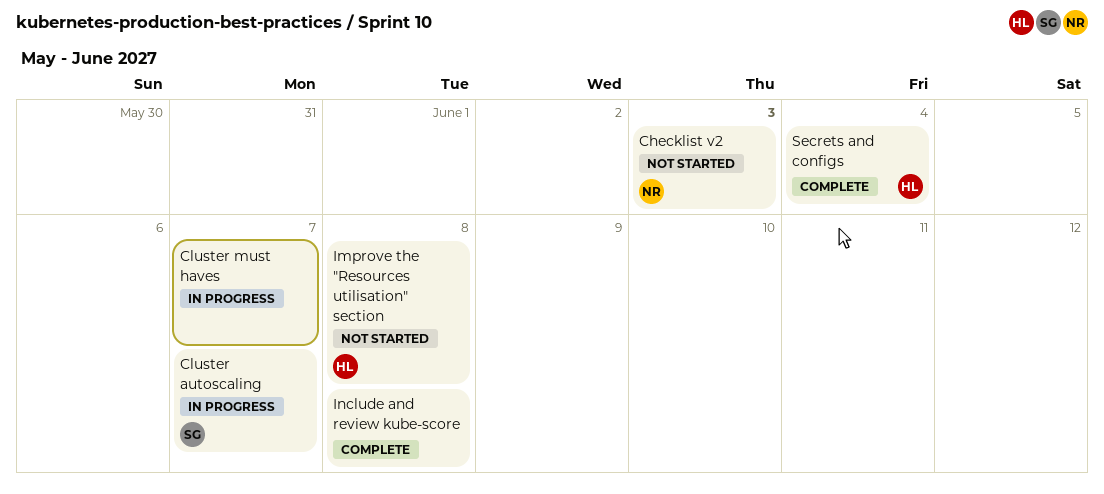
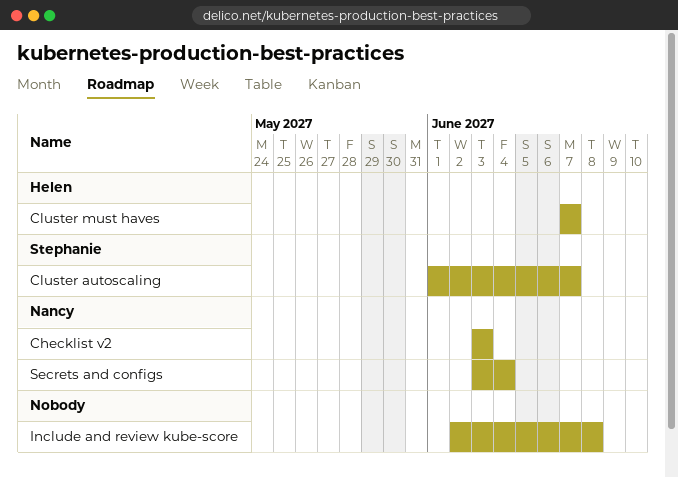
Cluster must haves, owner: none -> Helen
Improve the "Resources utilisation" section: present -> none
Secrets and configs, owner: Helen -> Nancy

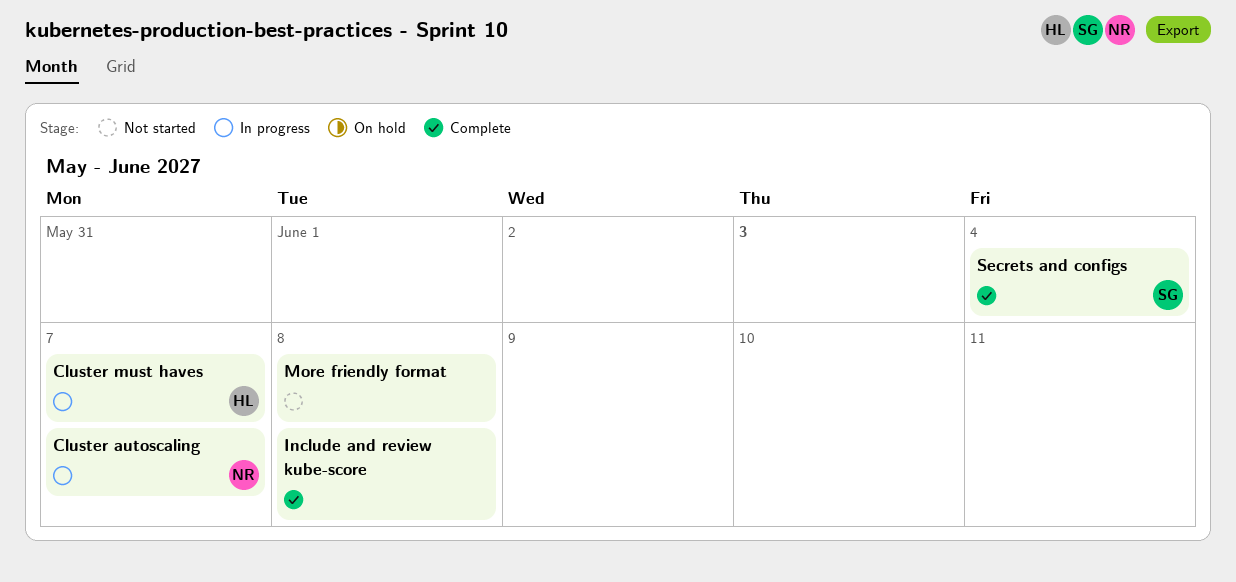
Checklist v2: present -> none
Cluster autoscaling, owner: Stephanie -> Nancy
More friendly format: none -> present
Secrets and configs, owner: Nancy -> Stephanie

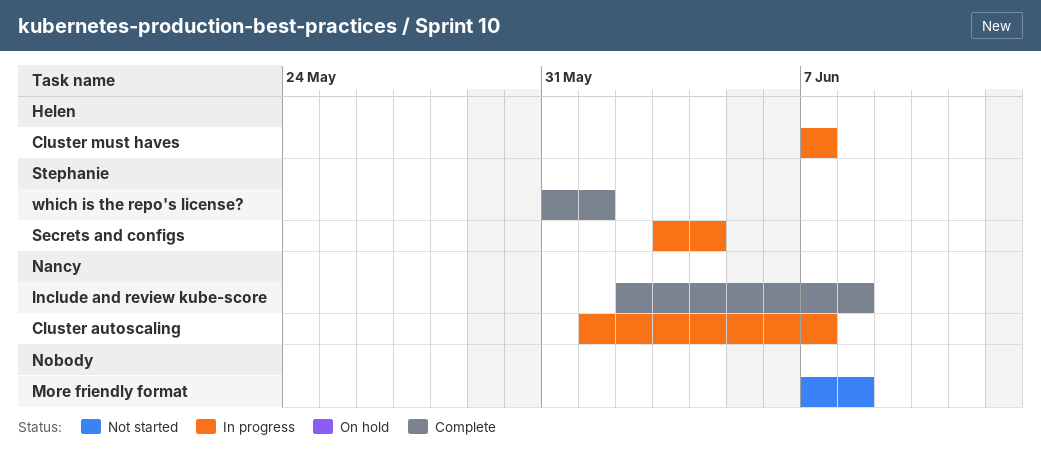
Include and review kube-score, owner: none -> Nancy
Secrets and configs, status: Complete -> In progress
which is the repo's license?: none -> present

